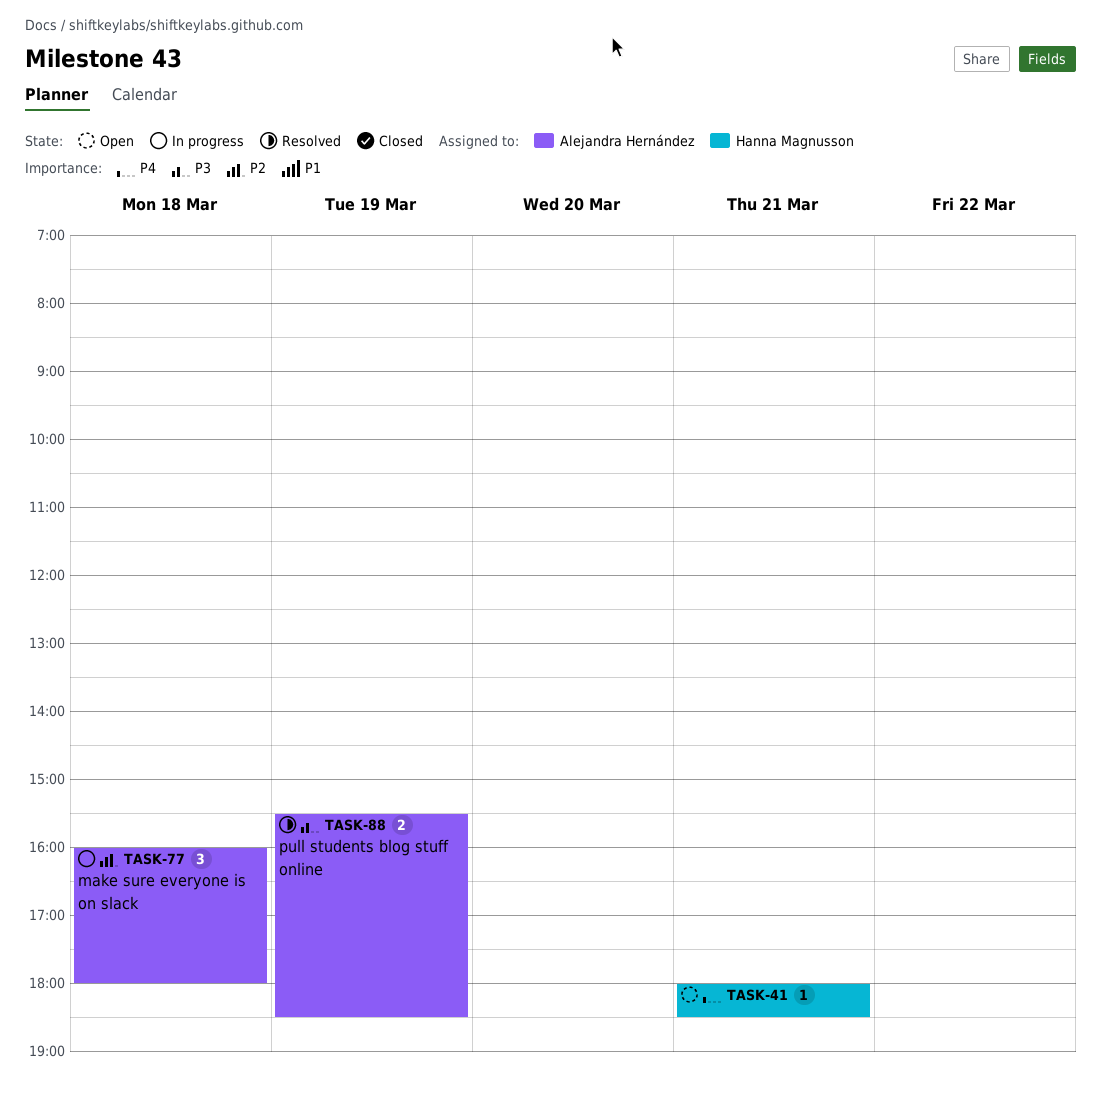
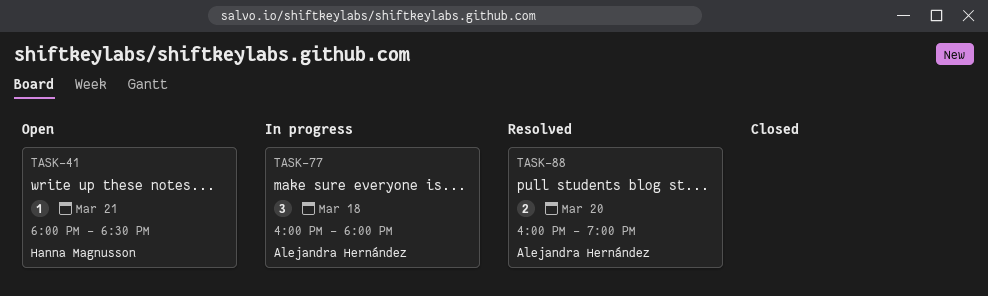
TASK-88, day: Mar 19 -> Mar 20
TASK-88, begins: 15:30 -> 16:00
TASK-88, ends: 18:30 -> 19:00

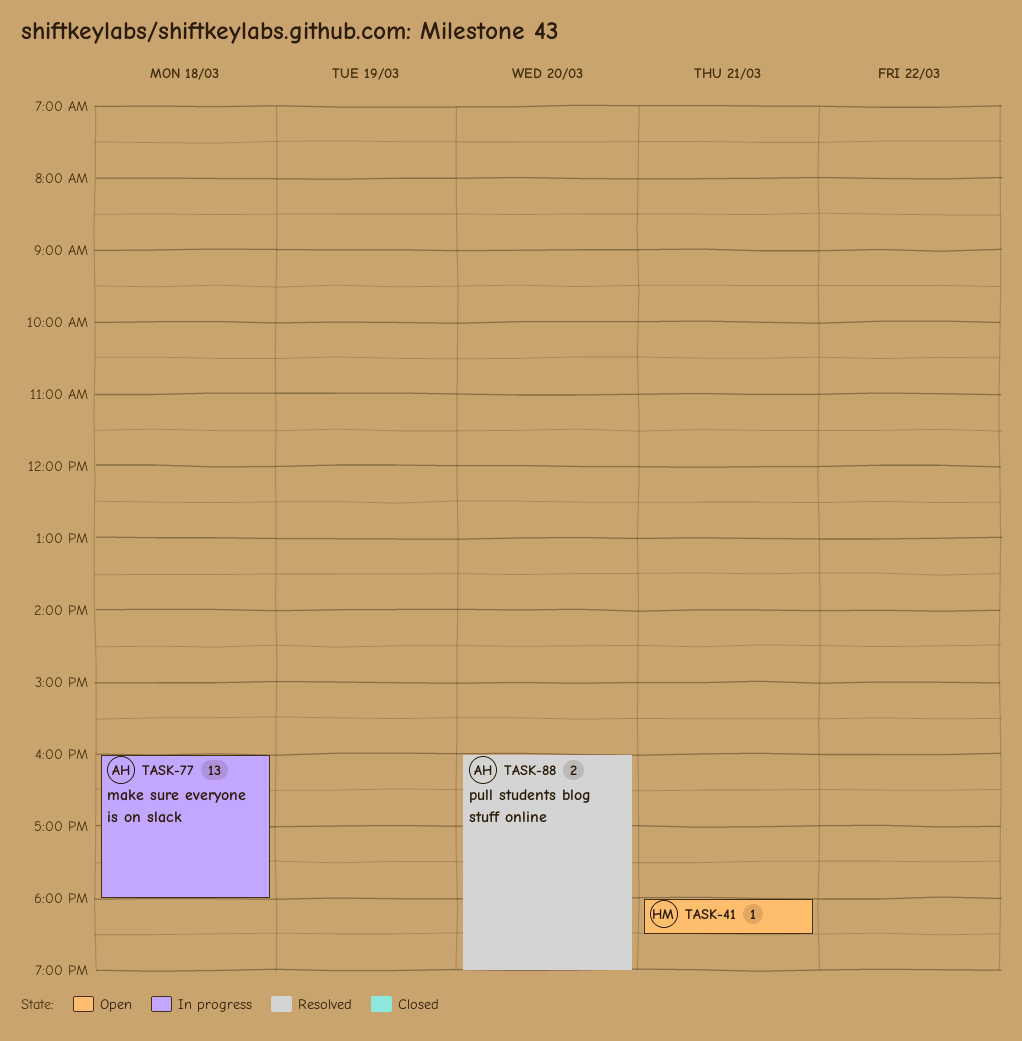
TASK-77, estimate: 3 -> 13

